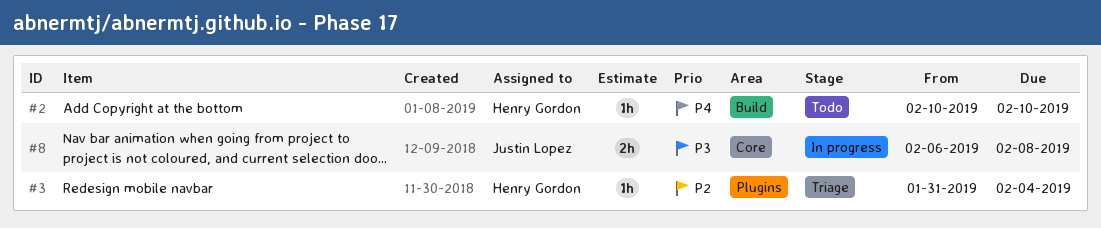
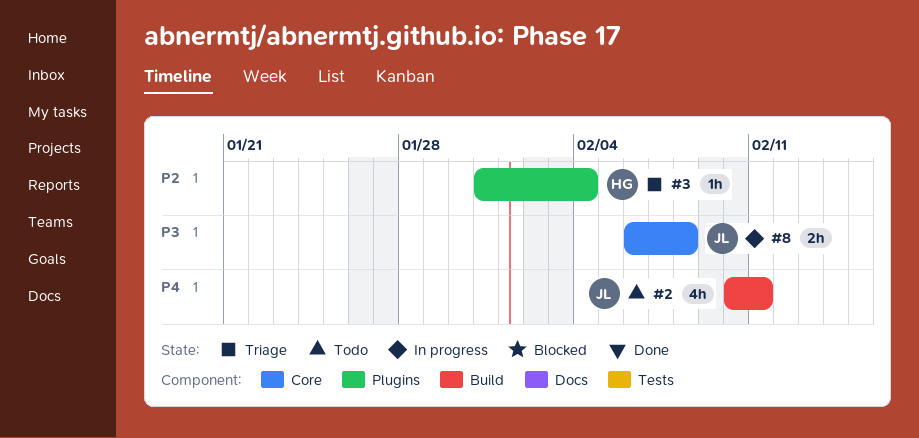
#2, owner: Henry Gordon -> Justin Lopez
#2, estimate: 1h -> 4h
#2, due: Feb 10 -> Feb 11

